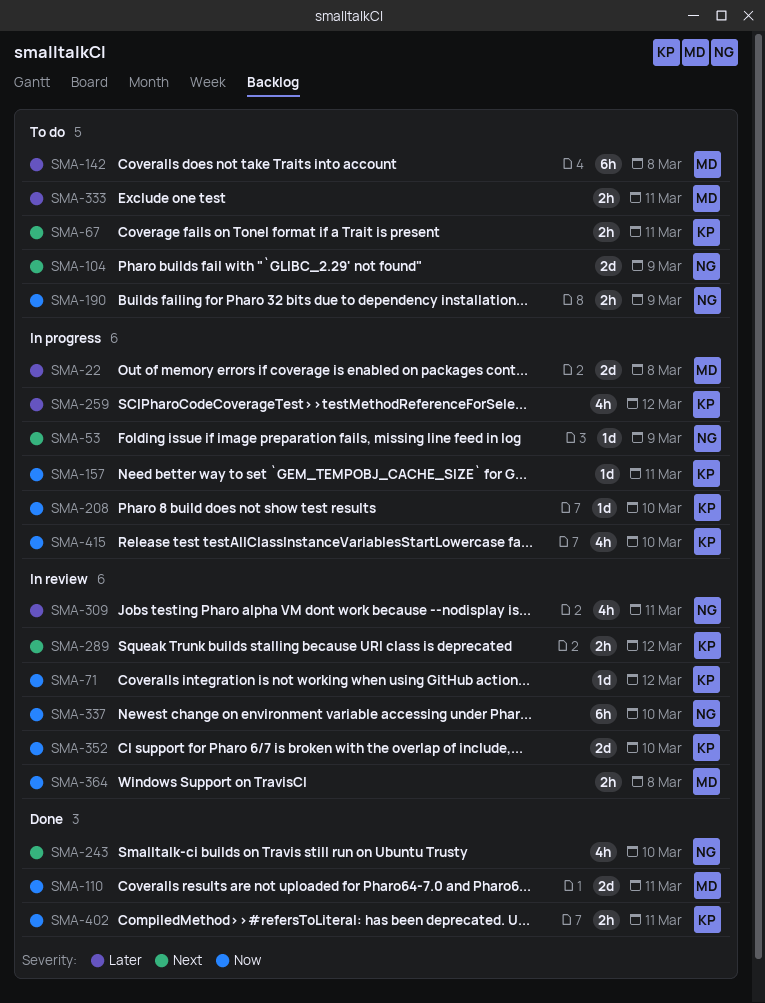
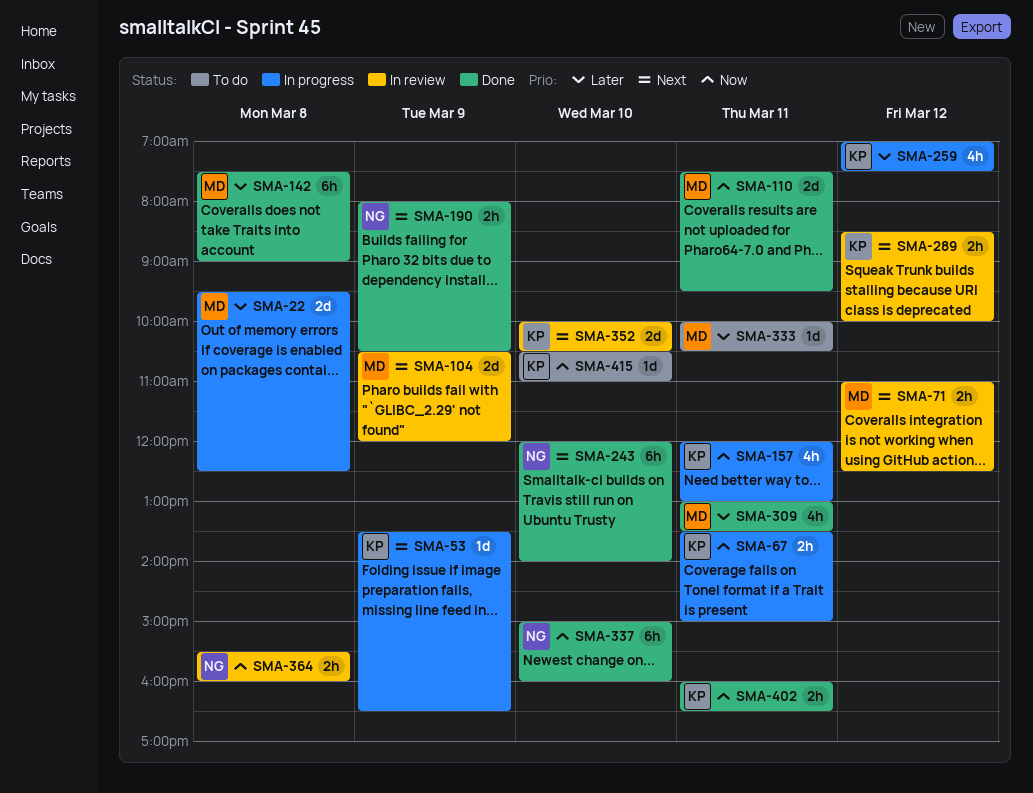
SMA-53, owner: NG -> KP
SMA-67, status: To do -> In progress
SMA-67, priority: Next -> Now
SMA-71, owner: KP -> MD
SMA-71, priority: Now -> Next
SMA-71, estimate: 1d -> 2h
SMA-104, status: To do -> In review
SMA-104, owner: NG -> MD
SMA-142, status: To do -> Done
SMA-157, estimate: 1d -> 4h
SMA-190, status: To do -> Done
SMA-190, priority: Now -> Next
SMA-208: present -> none
SMA-243, estimate: 4h -> 6h
SMA-309, status: In review -> Done
SMA-309, owner: NG -> MD
SMA-333, estimate: 2h -> 1d
SMA-337, status: In review -> Done
SMA-352, priority: Now -> Next
SMA-364, owner: MD -> NG
SMA-415, status: In progress -> To do
SMA-415, estimate: 4h -> 1d

